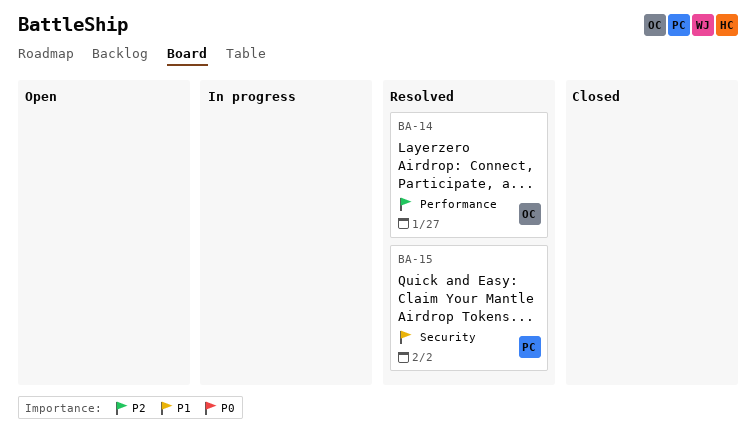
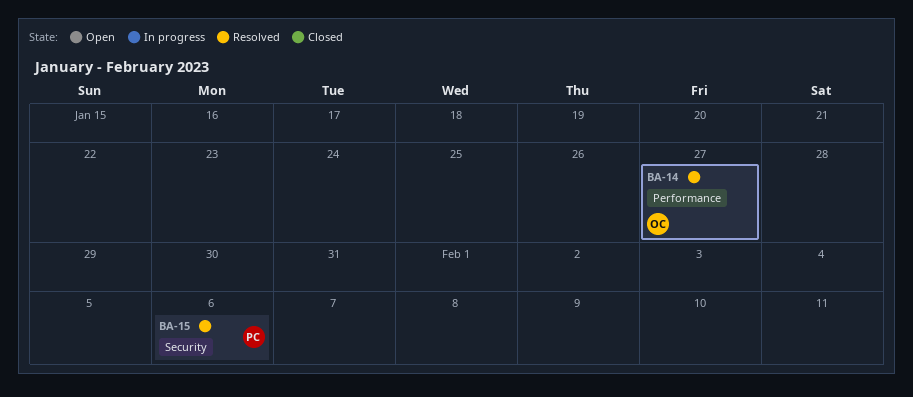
BA-15, due: Feb 2 -> Feb 6

